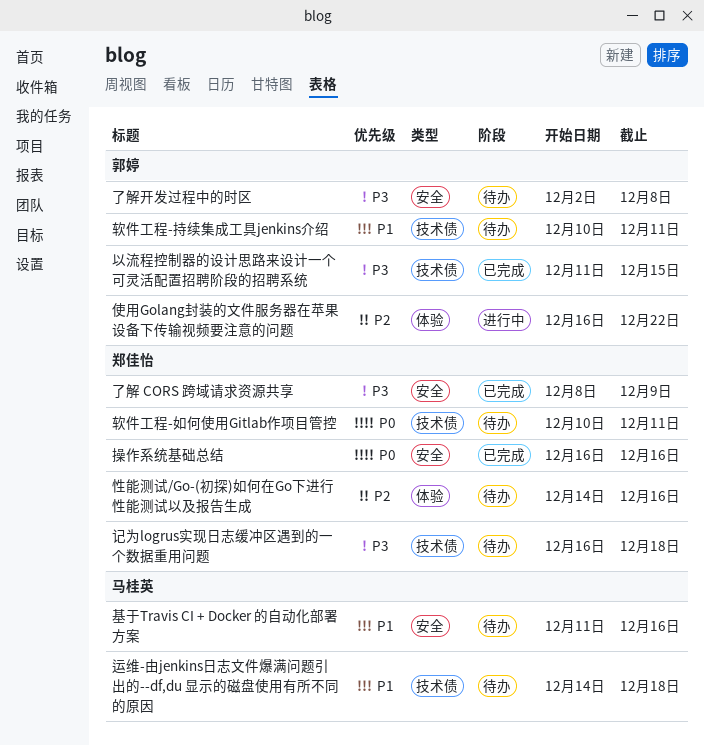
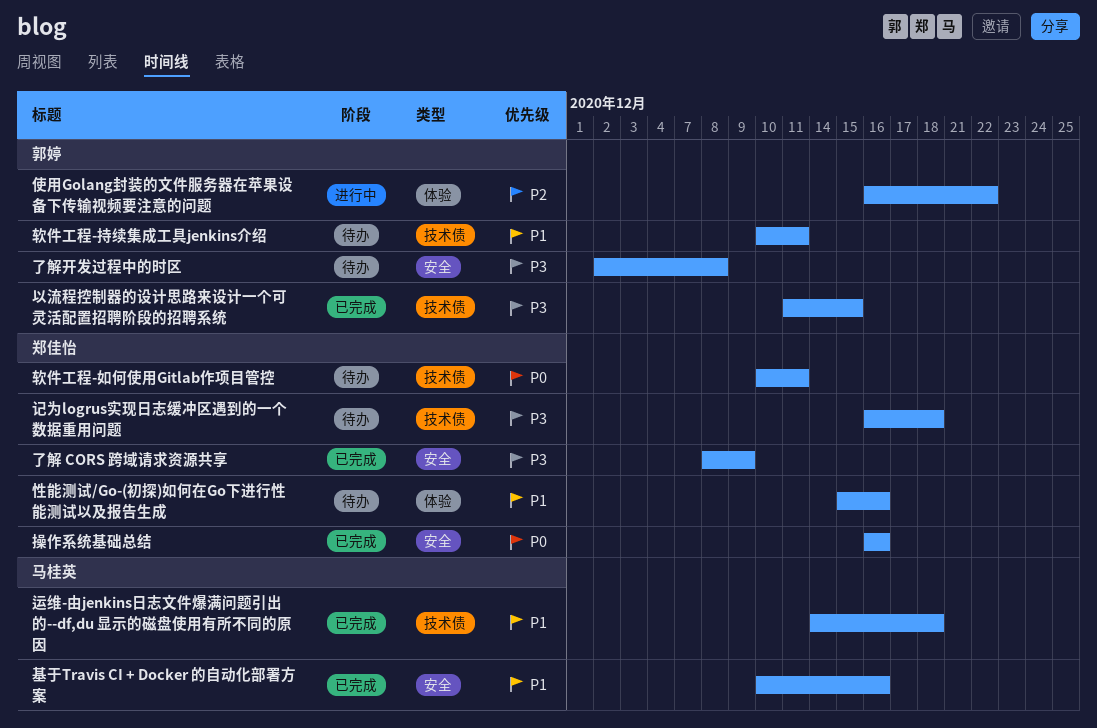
基于Travis CI + Docker 的自动化部署方案, status: 待办 -> 已完成
基于Travis CI + Docker 的自动化部署方案, start: Dec 11 -> Dec 10
性能测试/Go-(初探)如何在Go下进行性能测试以及报告生成, priority: P2 -> P1
性能测试/Go-(初探)如何在Go下进行性能测试以及报告生成, start: Dec 14 -> Dec 15
运维-由jenkins日志文件爆满问题引出的--df,du 显示的磁盘使用有所不同的原因, status: 待办 -> 已完成

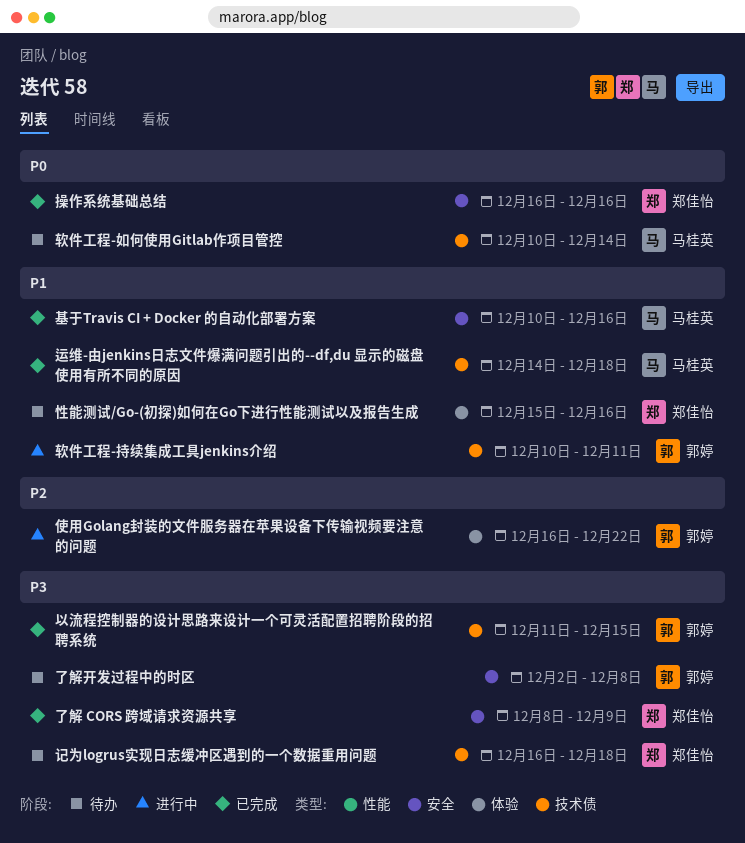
软件工程-如何使用Gitlab作项目管控, owner: 郑佳怡 -> 马桂英
软件工程-如何使用Gitlab作项目管控, due: Dec 11 -> Dec 14
软件工程-持续集成工具jenkins介绍, status: 待办 -> 进行中

